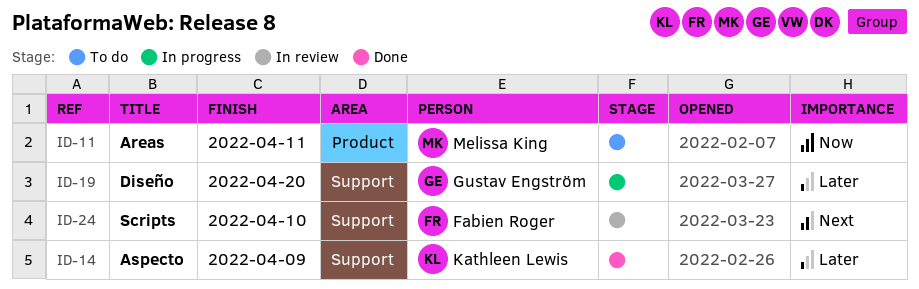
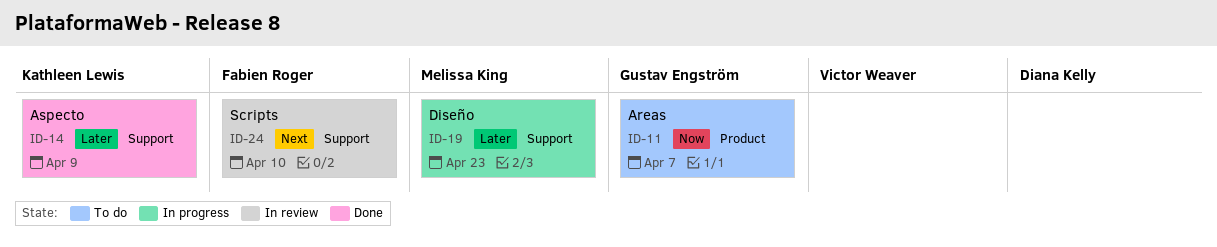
ID-11, owner: Melissa King -> Gustav Engström
ID-11, due: Apr 11 -> Apr 7
ID-19, owner: Gustav Engström -> Melissa King
ID-19, due: Apr 20 -> Apr 23

